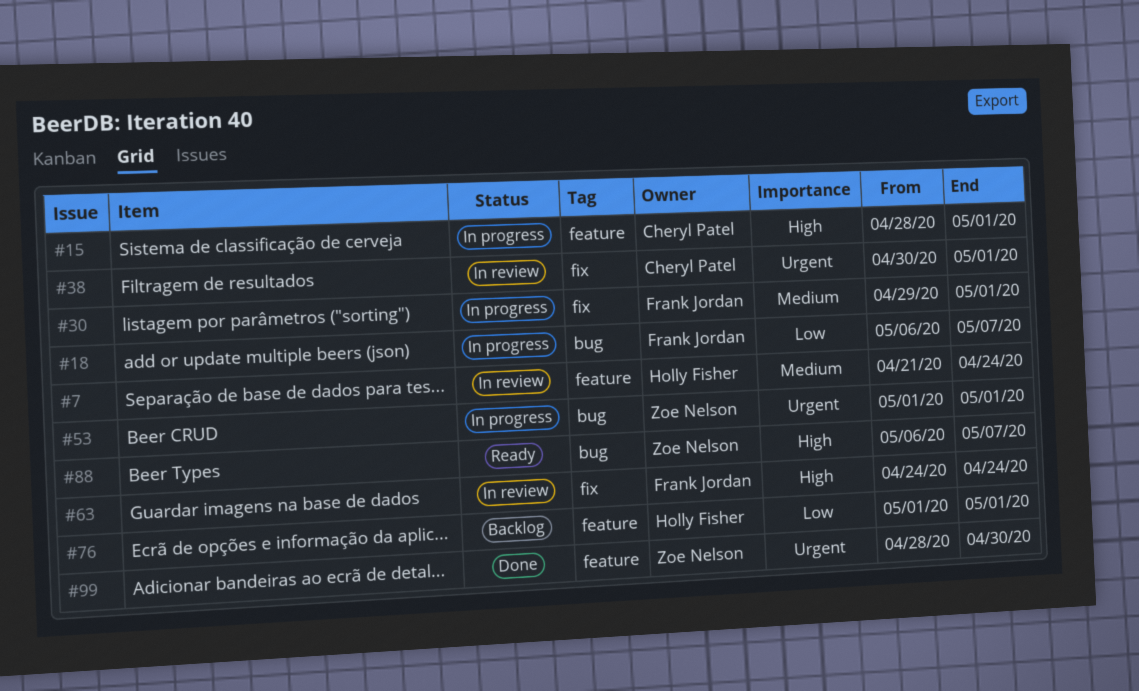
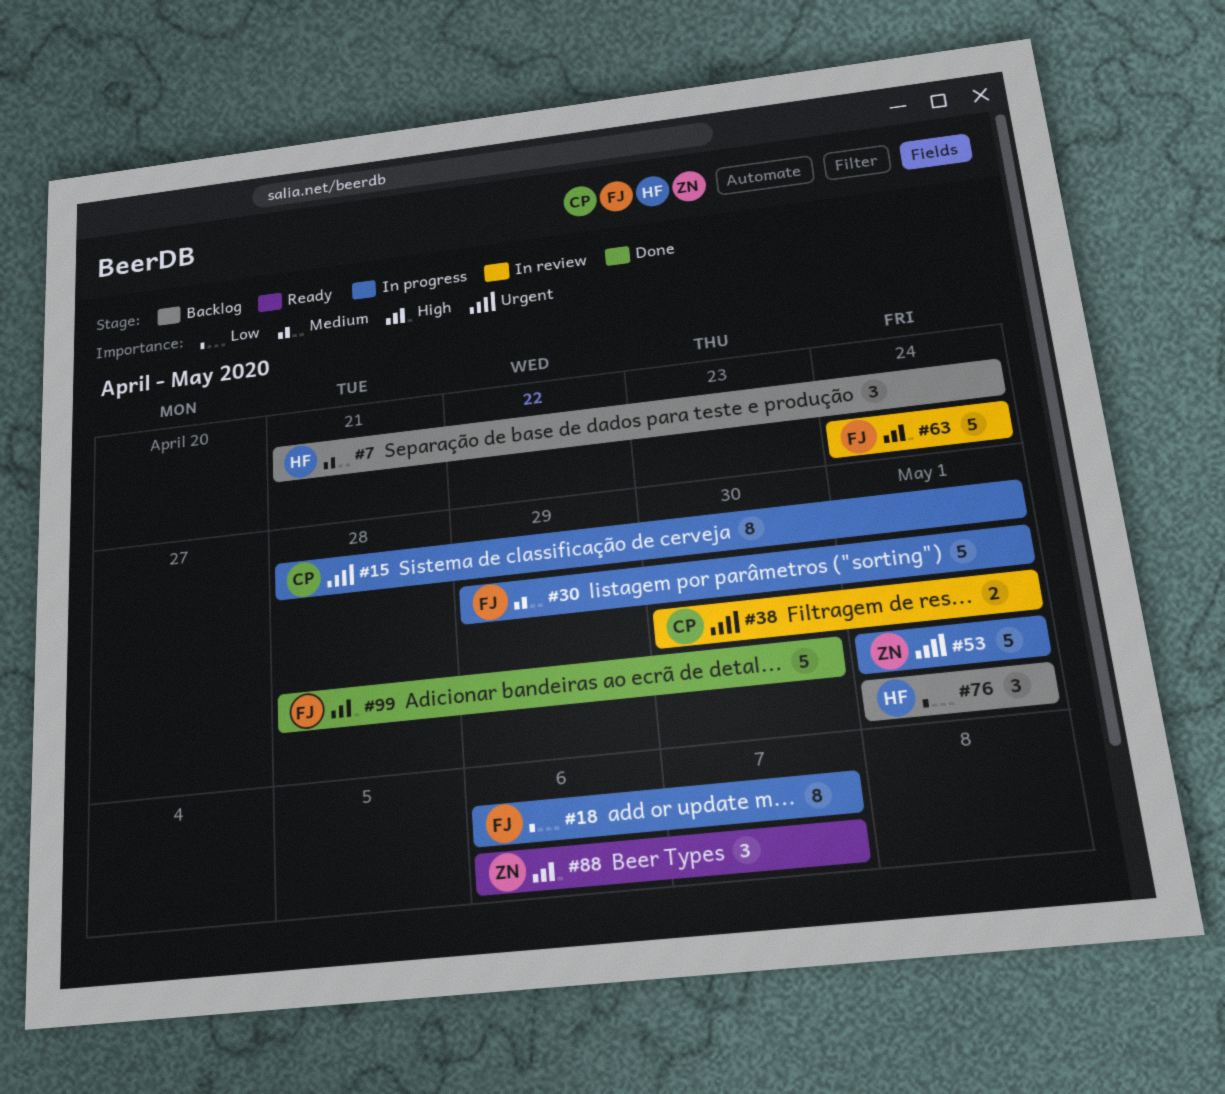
#7, status: In review -> Backlog
#15, priority: High -> Urgent
#99, owner: Zoe Nelson -> Frank Jordan
#99, priority: Urgent -> High

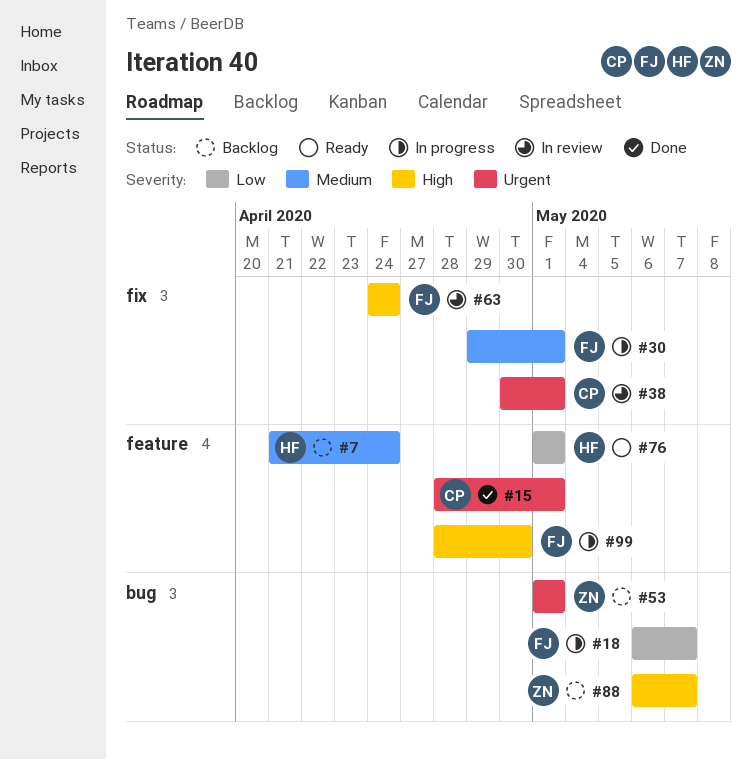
#15, status: In progress -> Done
#53, status: In progress -> Backlog
#76, status: Backlog -> Ready
#88, status: Ready -> Backlog
#99, status: Done -> In progress

